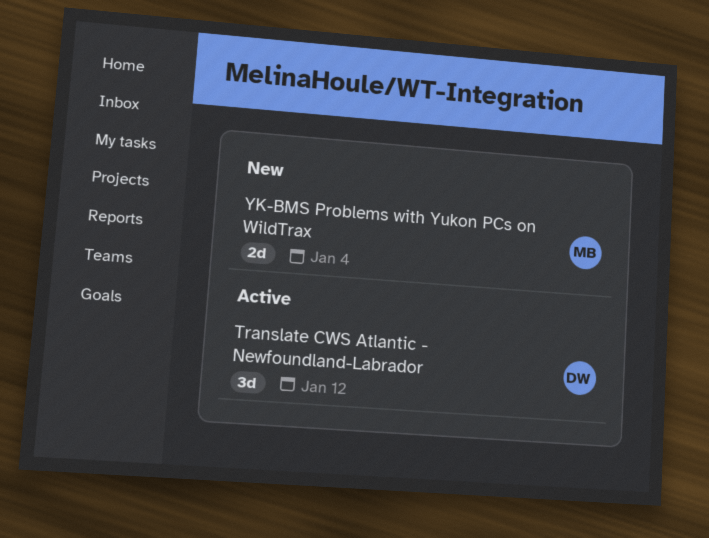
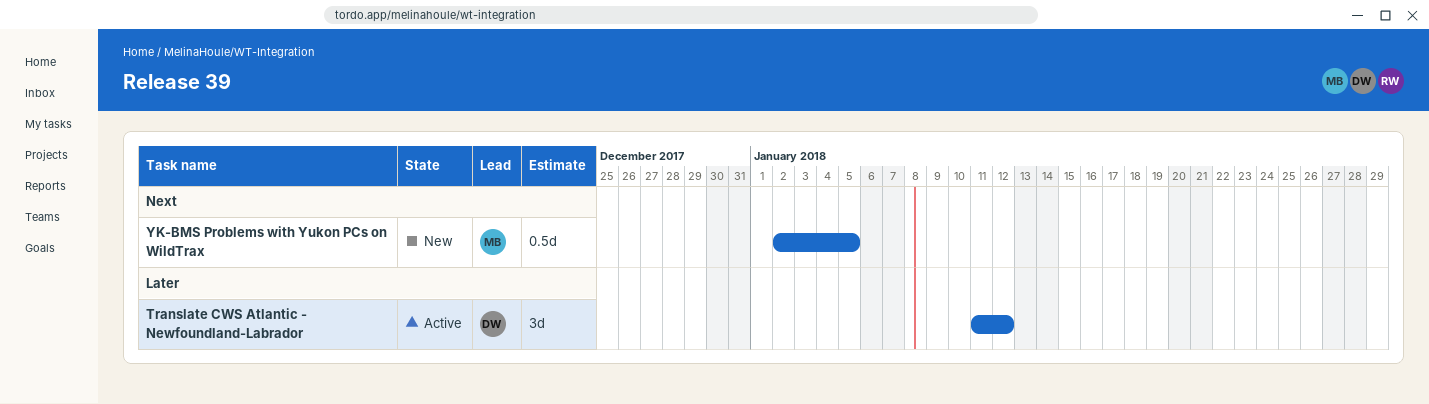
YK-BMS Problems with Yukon PCs on WildTrax, estimate: 2d -> 0.5d
YK-BMS Problems with Yukon PCs on WildTrax, due: Jan 4 -> Jan 5

